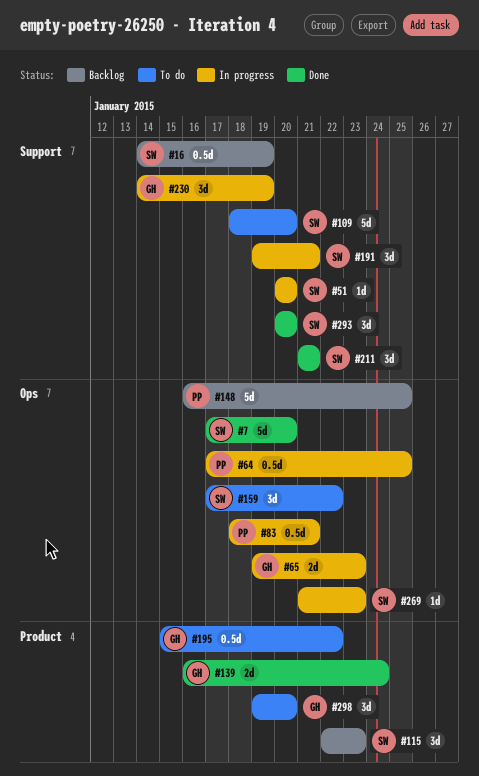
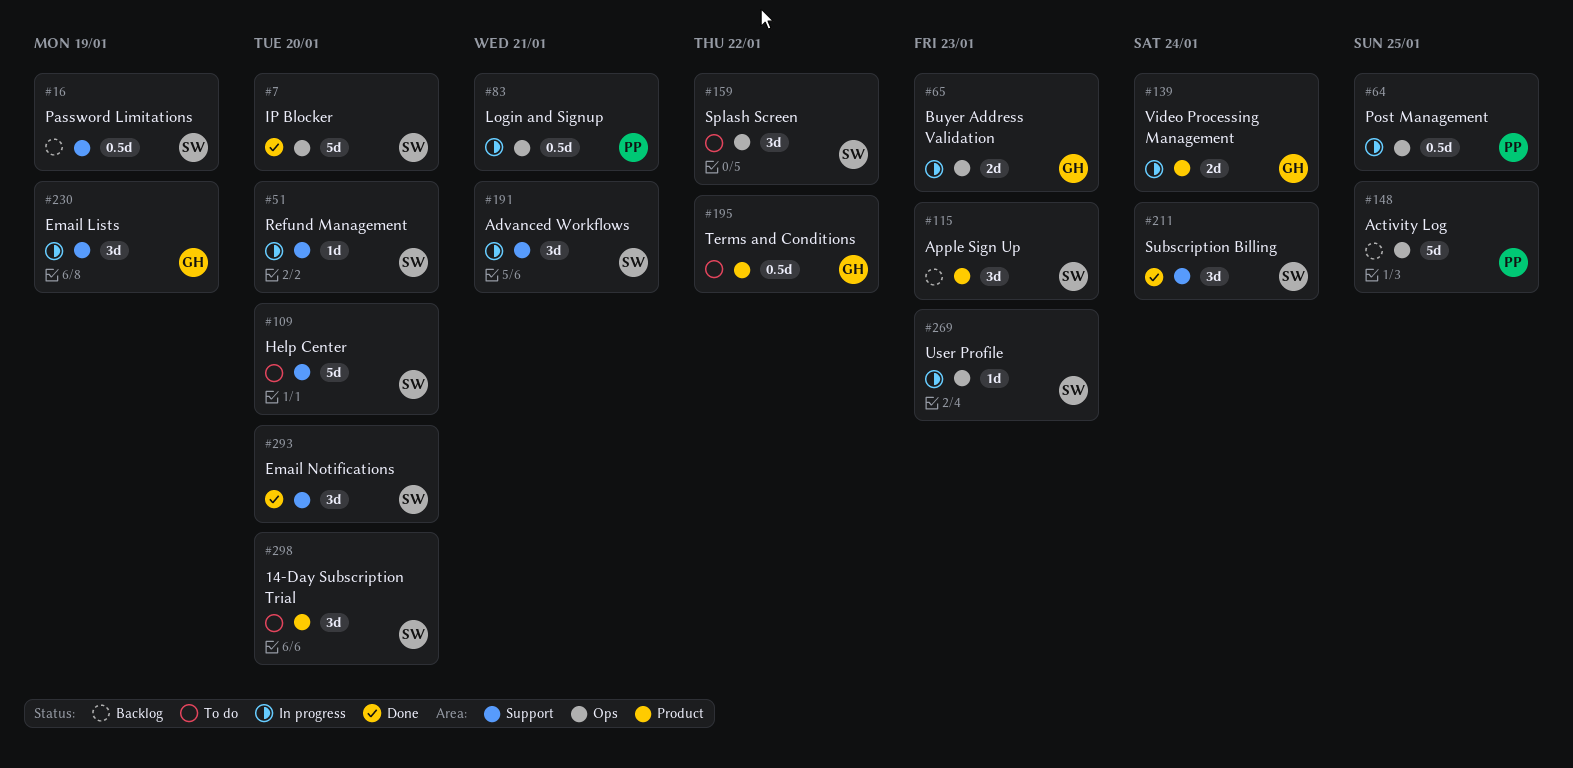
#139, status: Done -> In progress
#211, due: Jan 21 -> Jan 24
#298, owner: GH -> SW

